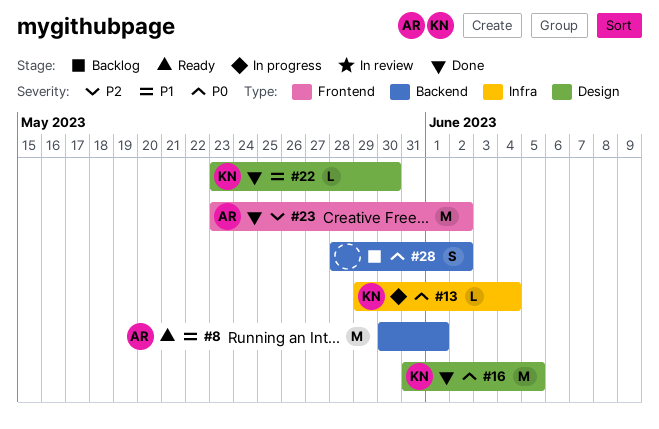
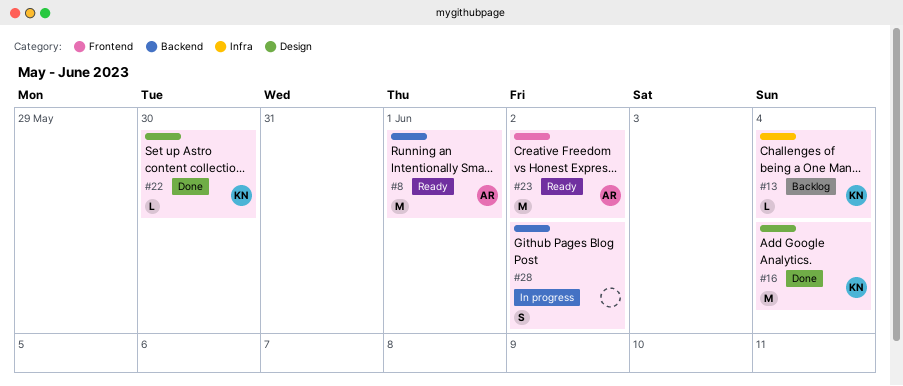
#13, status: In progress -> Backlog
#16, due: Jun 5 -> Jun 4
#23, status: Done -> Ready
#28, status: Backlog -> In progress

